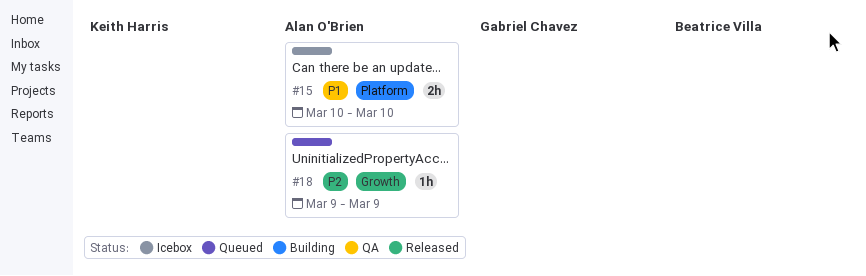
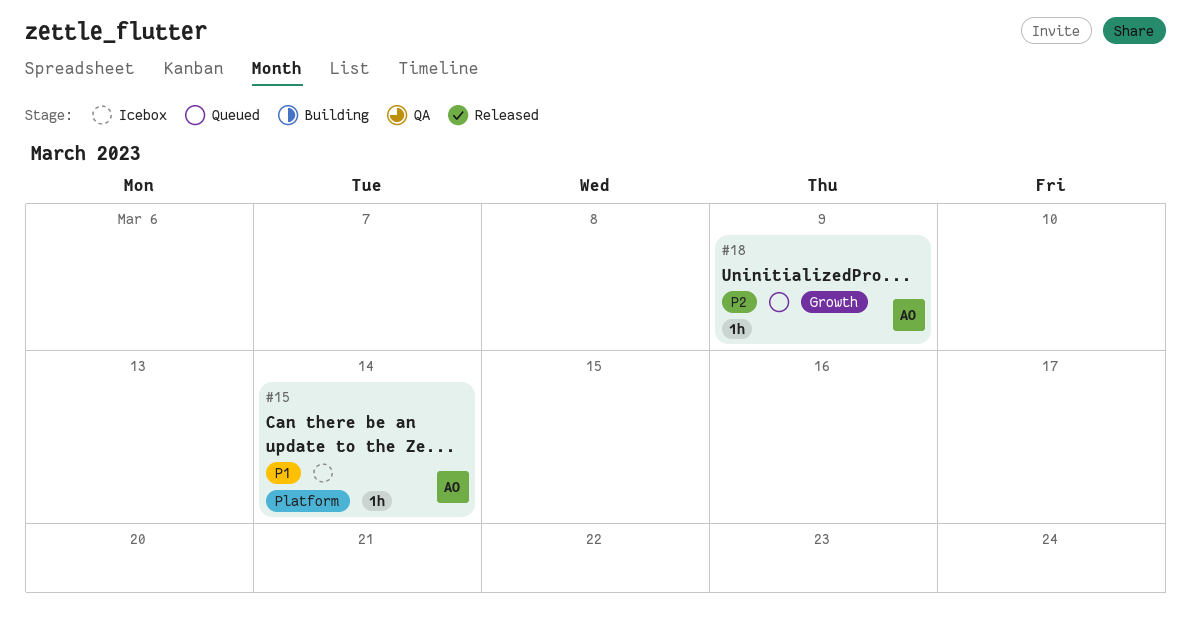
#15, estimate: 2h -> 1h
#15, due: Mar 10 -> Mar 14

